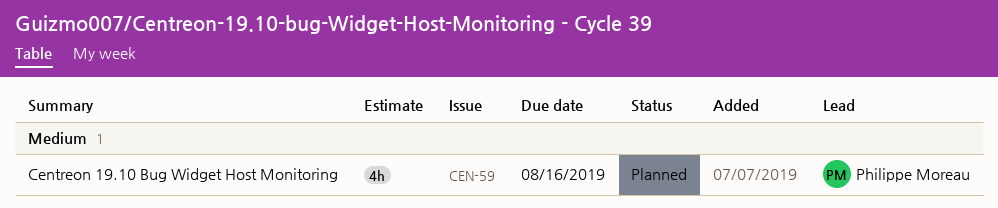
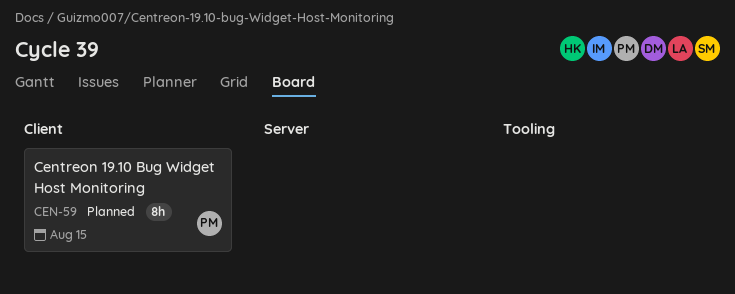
CEN-59, estimate: 4h -> 8h
CEN-59, due: Aug 16 -> Aug 15

